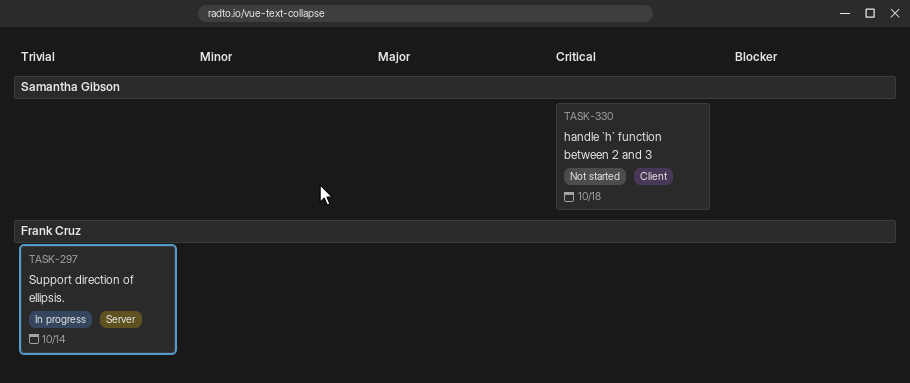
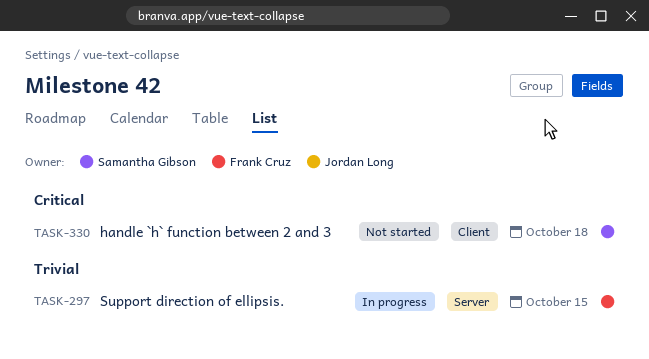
TASK-297, due: Oct 14 -> Oct 15

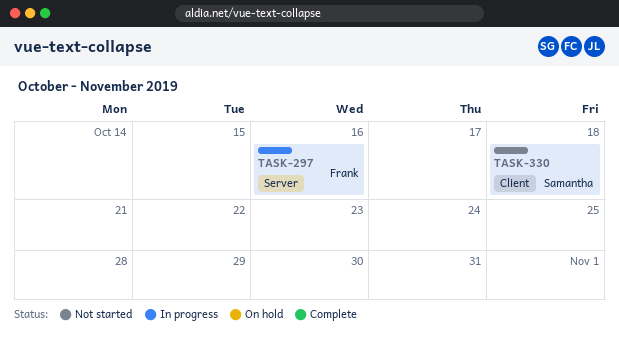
TASK-297, due: Oct 15 -> Oct 16

